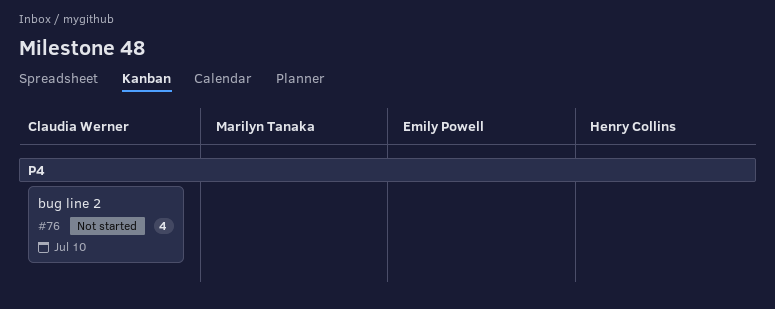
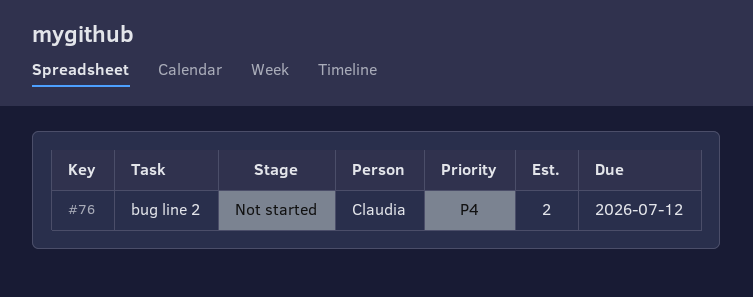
#76, estimate: 4 -> 2
#76, due: Jul 10 -> Jul 12

